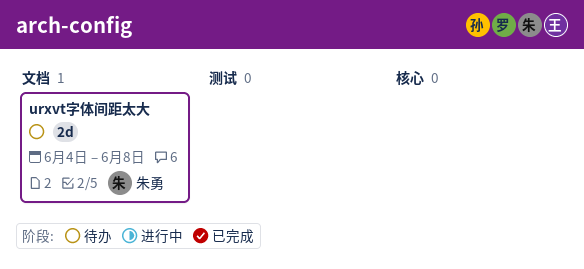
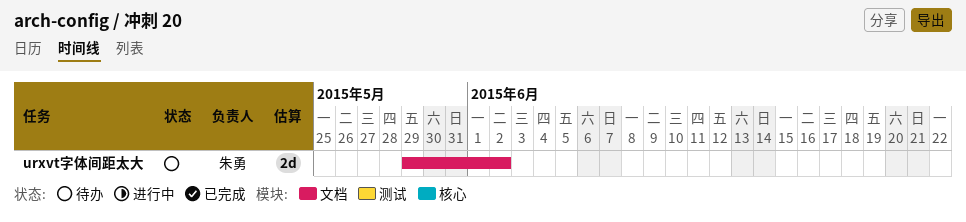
urxvt字体间距太大, start: Jun 4 -> May 29
urxvt字体间距太大, due: Jun 8 -> Jun 2

